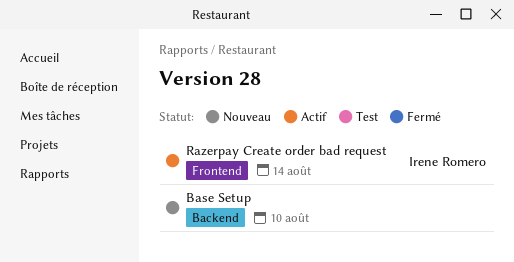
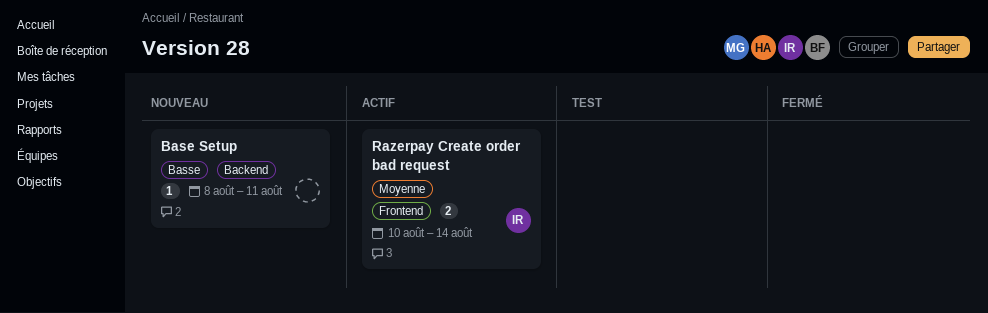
Base Setup, due: Aug 10 -> Aug 11

